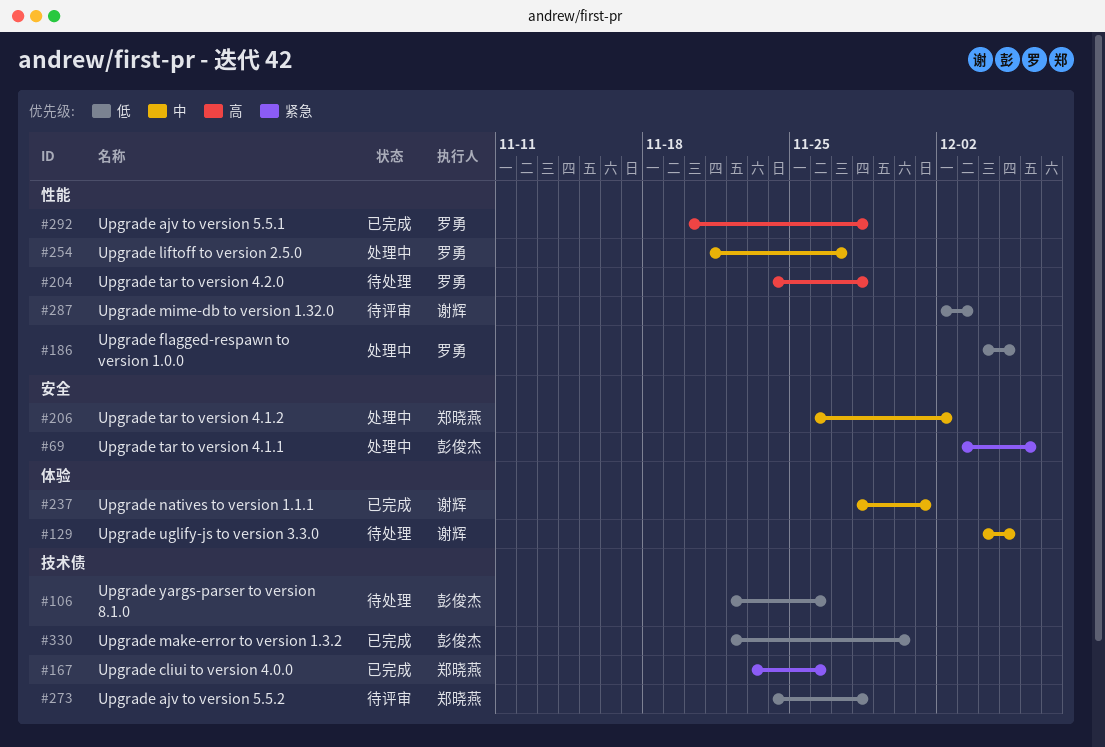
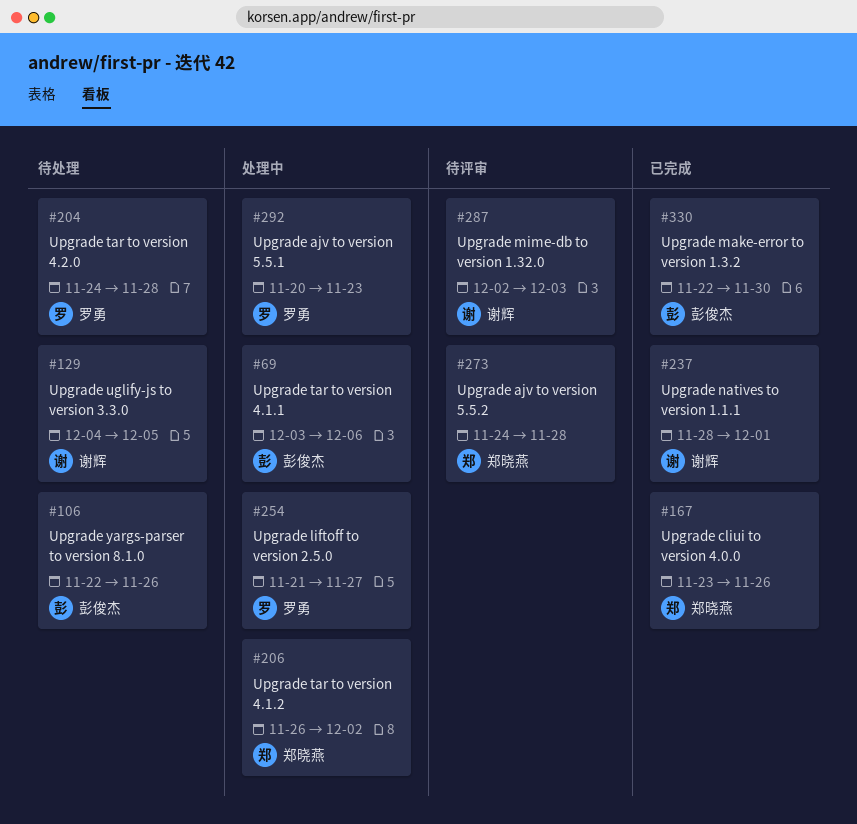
#186: present -> none
#292, status: 已完成 -> 处理中
#292, due: Nov 28 -> Nov 23

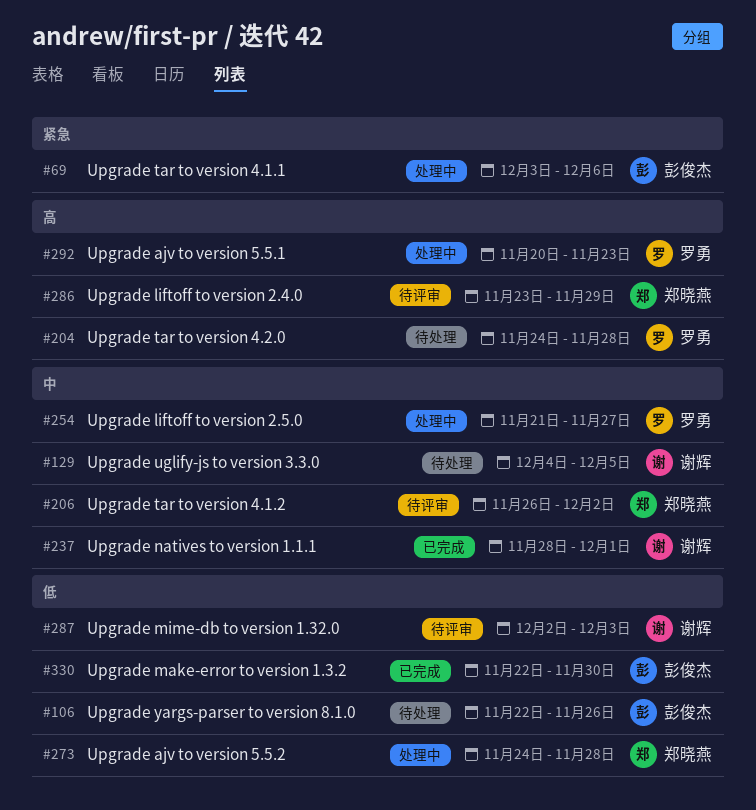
#167: present -> none
#206, status: 处理中 -> 待评审
#273, status: 待评审 -> 处理中
#286: none -> present

